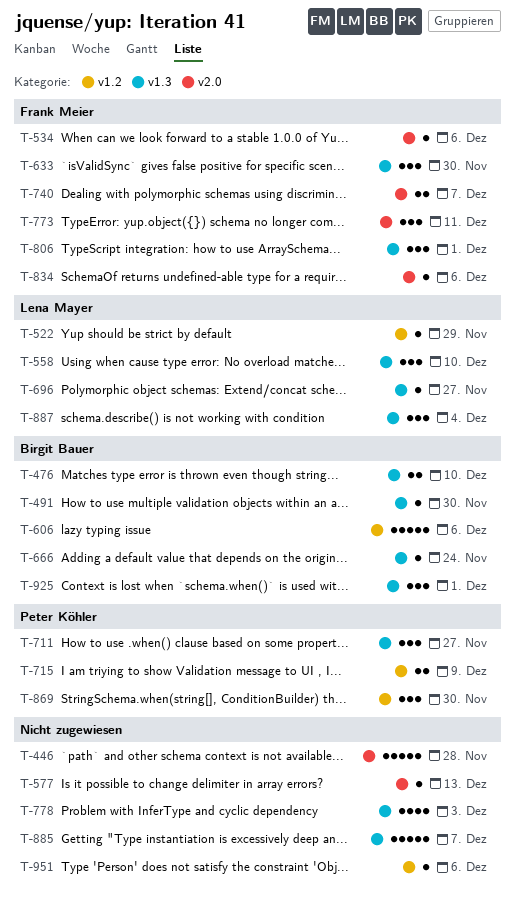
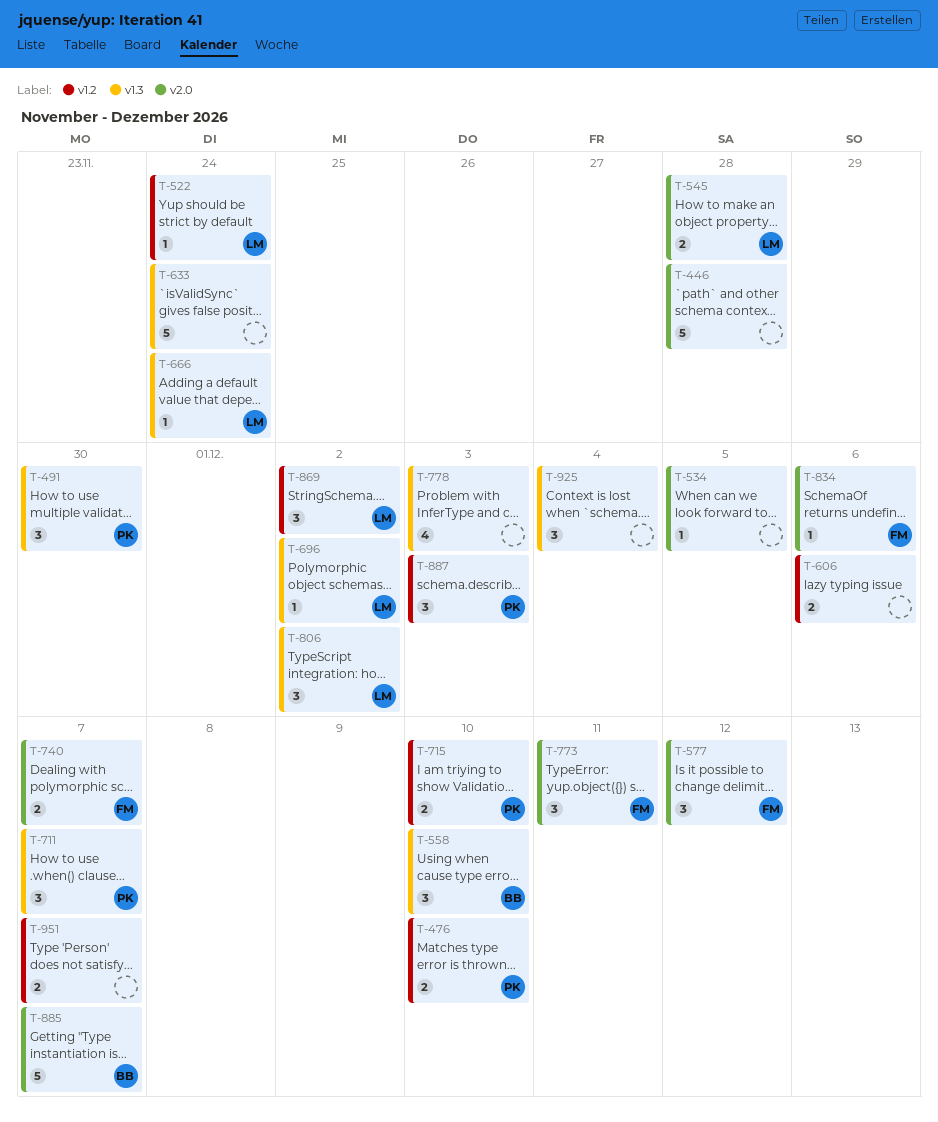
T-476, owner: Birgit Bauer -> Peter Köhler
T-476, label: v1.3 -> v1.2
T-491, owner: Birgit Bauer -> Peter Köhler
T-491, estimate: 1 -> 3
T-522, due: Nov 29 -> Nov 24
T-534, owner: Frank Meier -> none
T-534, due: Dec 6 -> Dec 5
T-545: none -> present
T-558, owner: Lena Mayer -> Birgit Bauer
T-577, owner: none -> Frank Meier
T-577, estimate: 1 -> 3
T-577, due: Dec 13 -> Dec 12
T-606, owner: Birgit Bauer -> none
T-606, estimate: 5 -> 2
T-633, owner: Frank Meier -> none
T-633, estimate: 3 -> 5
T-633, due: Nov 30 -> Nov 24
T-666, owner: Birgit Bauer -> Lena Mayer
T-696, due: Nov 27 -> Dec 2
T-711, due: Nov 27 -> Dec 7
T-715, due: Dec 9 -> Dec 10
T-806, owner: Frank Meier -> Lena Mayer
T-806, due: Dec 1 -> Dec 2
T-869, owner: Peter Köhler -> Lena Mayer
T-869, due: Nov 30 -> Dec 2
T-885, owner: none -> Birgit Bauer
T-885, label: v1.3 -> v2.0
T-887, owner: Lena Mayer -> Peter Köhler
T-887, label: v1.3 -> v1.2
T-887, due: Dec 4 -> Dec 3
T-925, owner: Birgit Bauer -> none
T-925, due: Dec 1 -> Dec 4
T-951, estimate: 1 -> 2
T-951, due: Dec 6 -> Dec 7

